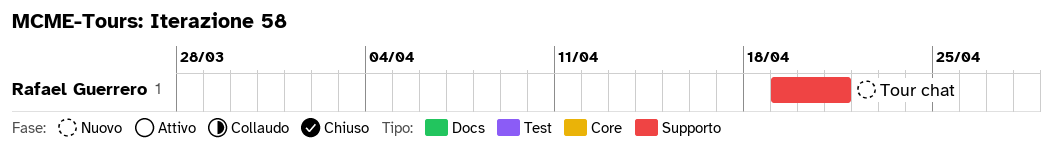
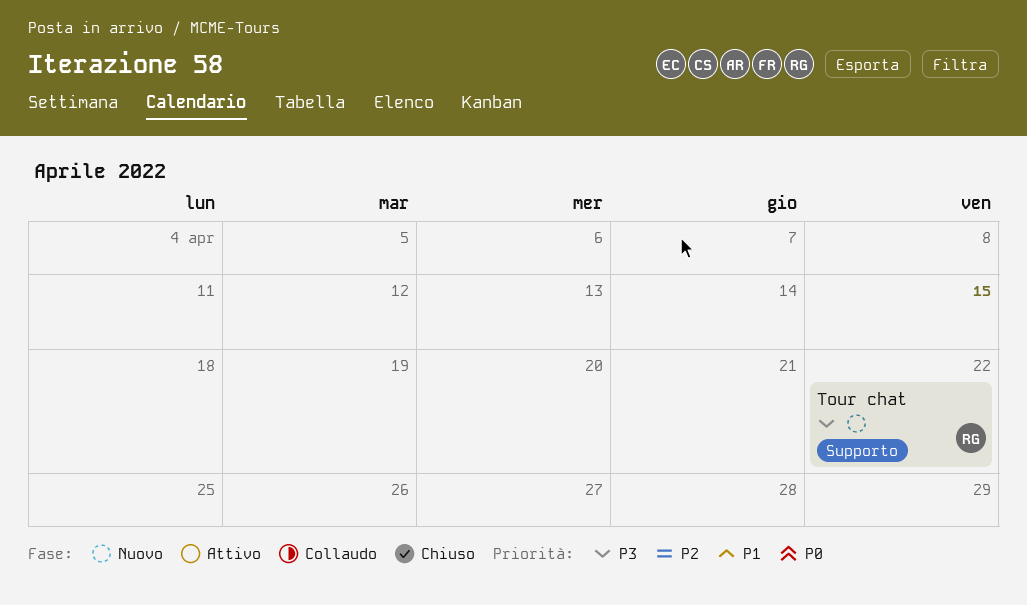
Tour chat, due: Apr 21 -> Apr 22

